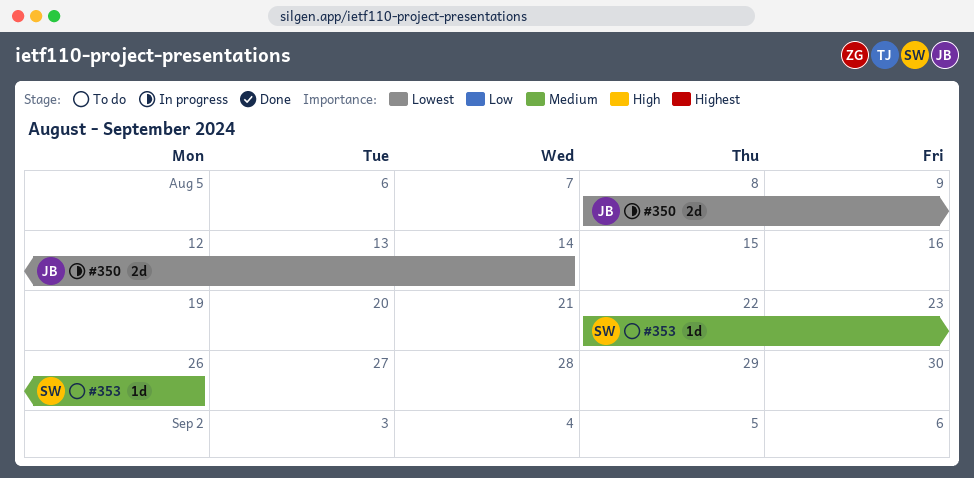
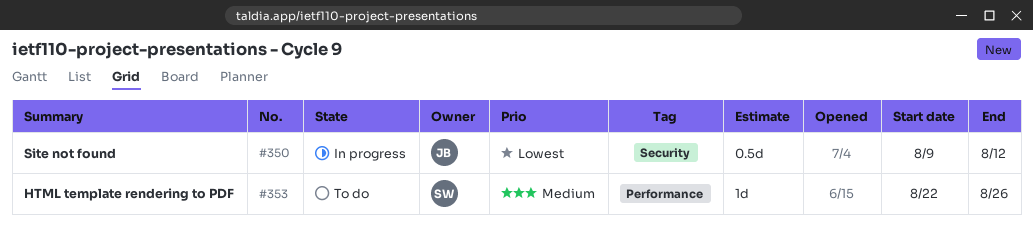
#350, estimate: 2d -> 0.5d
#350, start: Aug 8 -> Aug 9
#350, due: Aug 14 -> Aug 12

